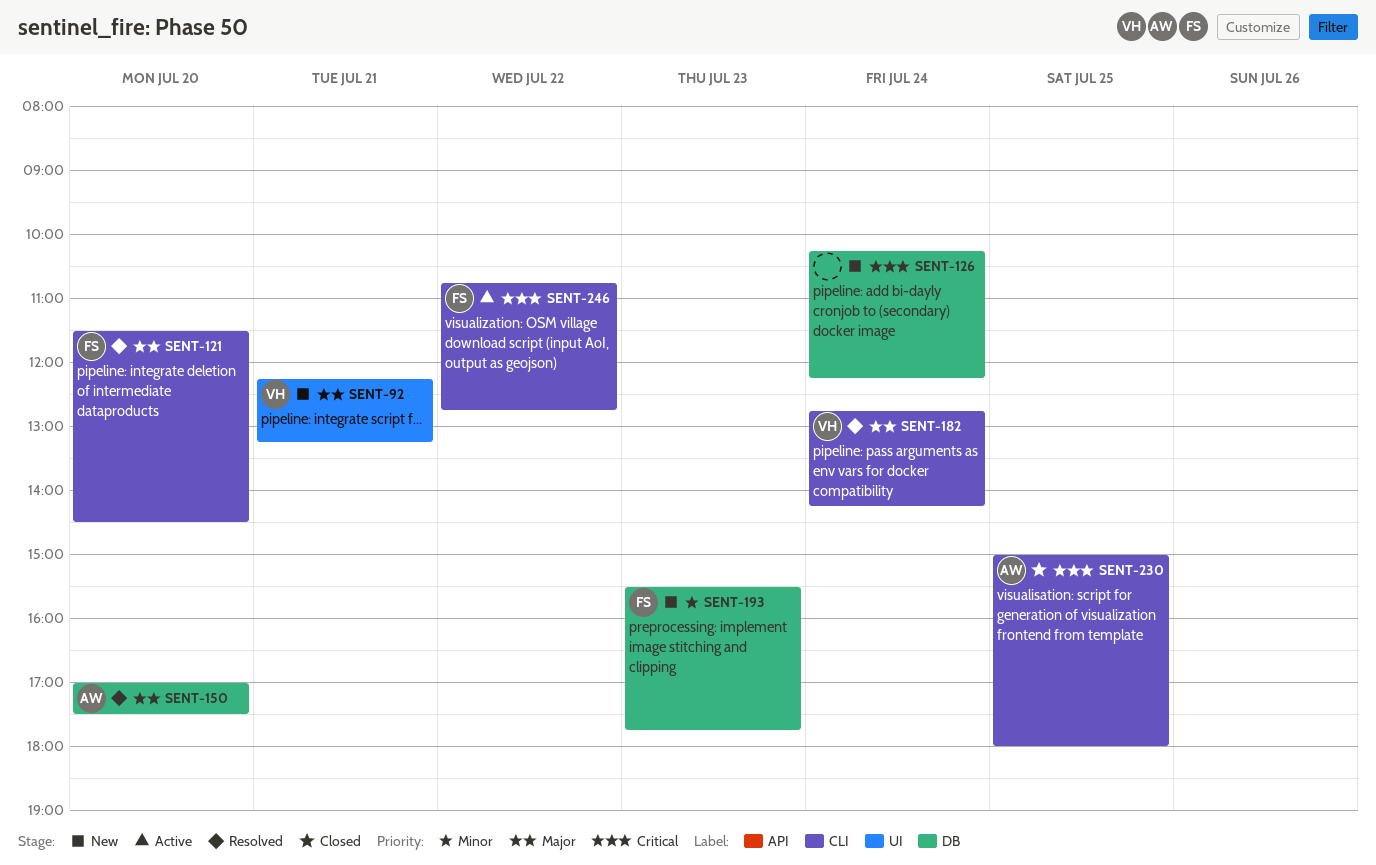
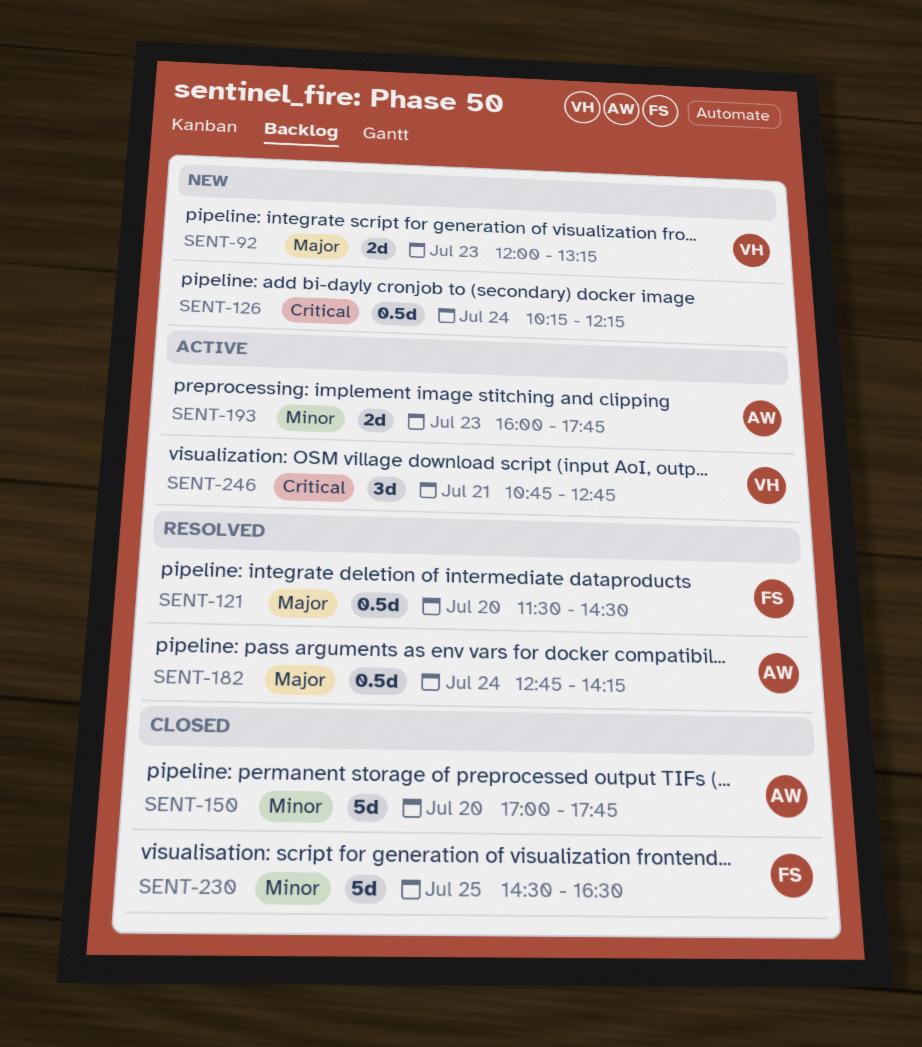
SENT-92, day: Jul 21 -> Jul 23
SENT-92, begins: 12:15 -> 12:00
SENT-150, status: Resolved -> Closed
SENT-150, priority: Major -> Minor
SENT-150, ends: 17:30 -> 17:45
SENT-182, owner: VH -> AW
SENT-193, status: New -> Active
SENT-193, owner: FS -> AW
SENT-193, begins: 15:30 -> 16:00
SENT-230, owner: AW -> FS
SENT-230, priority: Critical -> Minor
SENT-230, begins: 15:00 -> 14:30
SENT-230, ends: 18:00 -> 16:30
SENT-246, owner: FS -> VH
SENT-246, day: Jul 22 -> Jul 21

